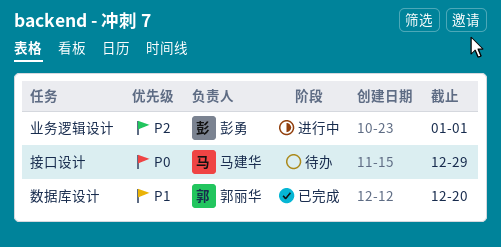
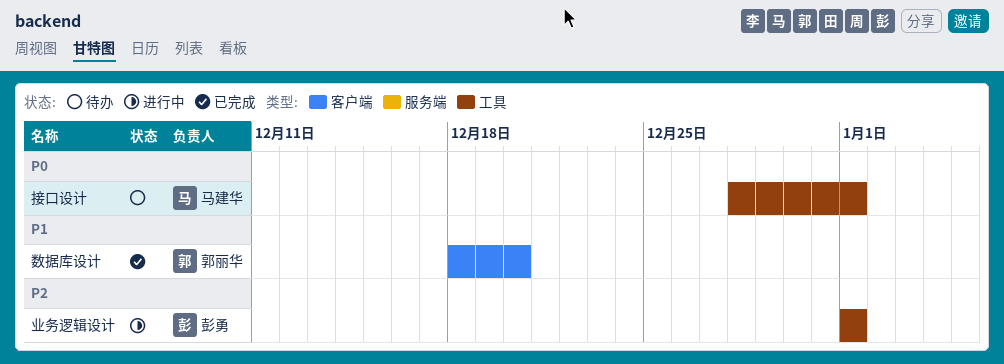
接口设计, due: Dec 29 -> Jan 1

